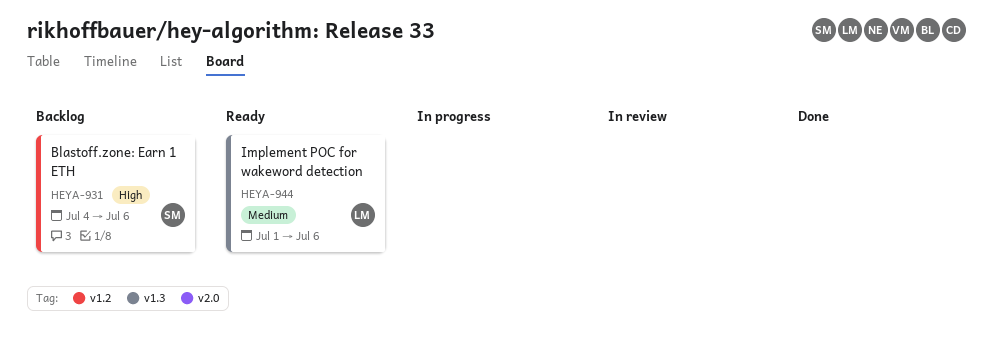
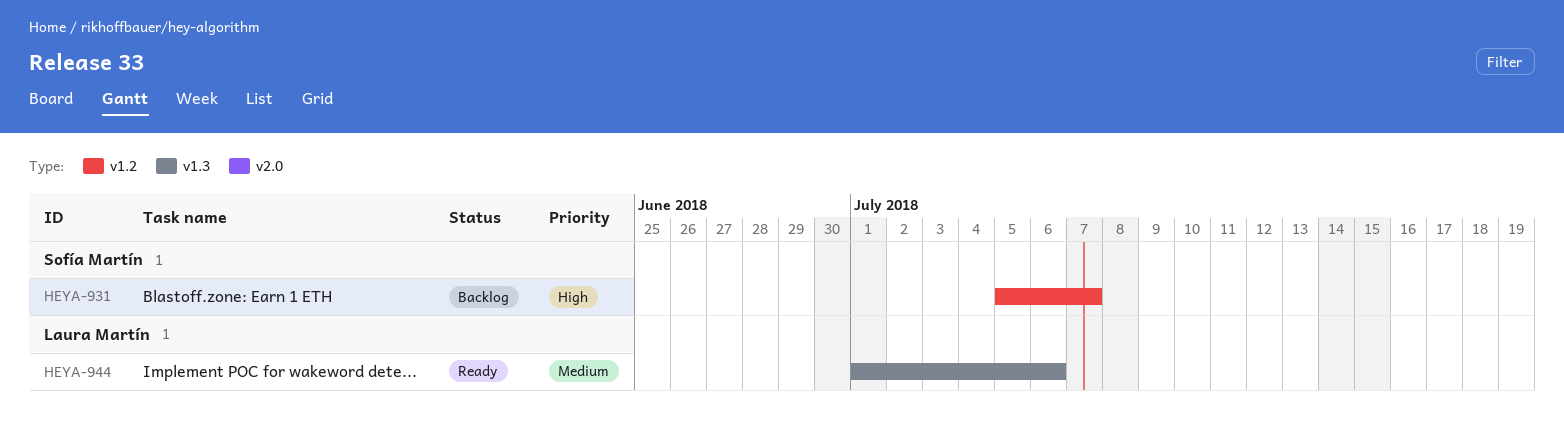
HEYA-931, start: Jul 4 -> Jul 5
HEYA-931, due: Jul 6 -> Jul 7

